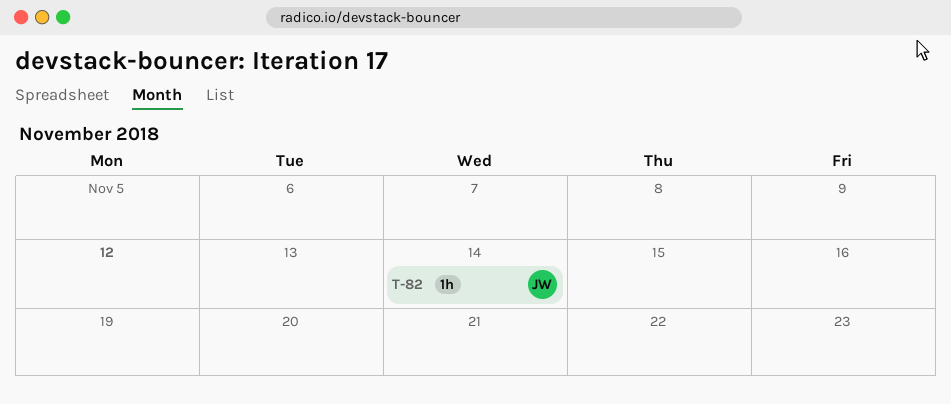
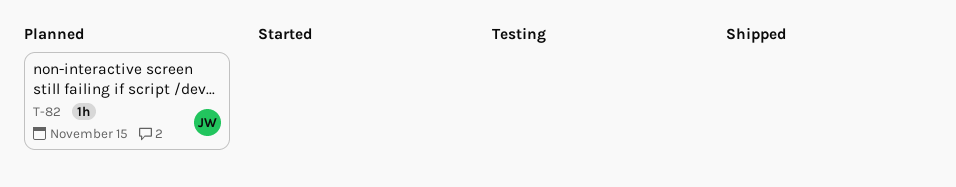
T-82, due: Nov 14 -> Nov 15

